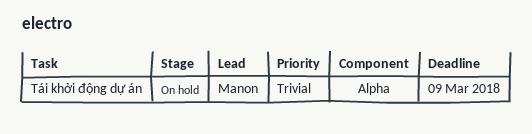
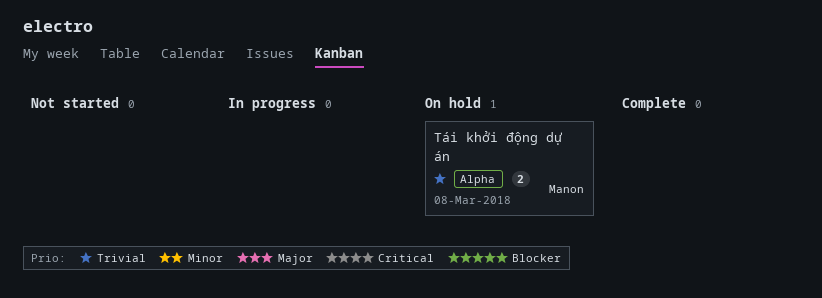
Tái khởi động dự án, due: Mar 9 -> Mar 8

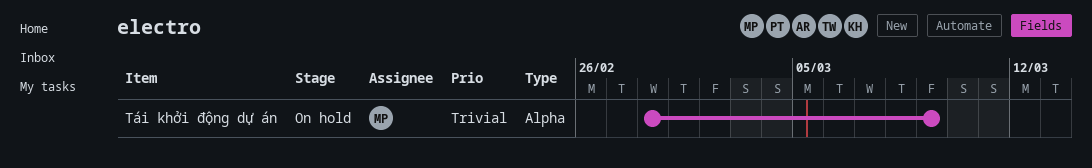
Tái khởi động dự án, due: Mar 8 -> Mar 9

